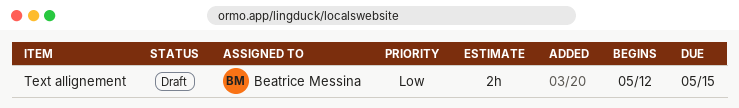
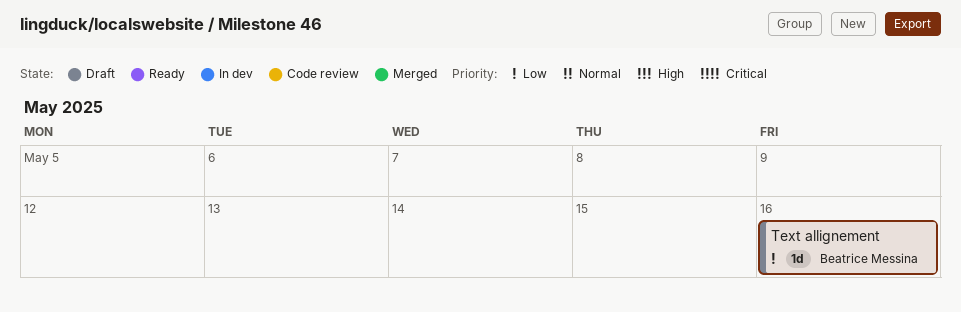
Text allignement, estimate: 2h -> 1d
Text allignement, due: May 15 -> May 16

